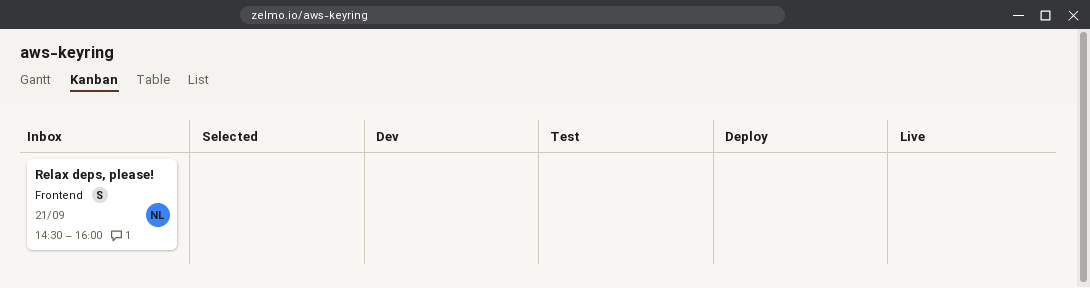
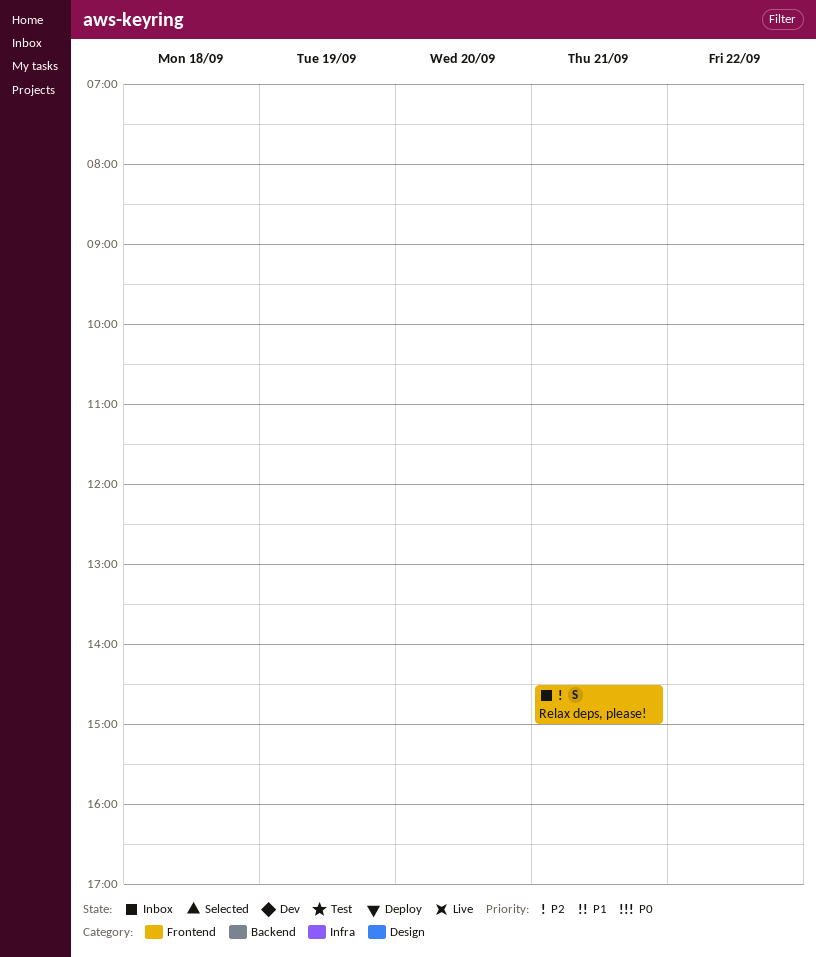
Relax deps, please!, ends: 16:00 -> 15:00

